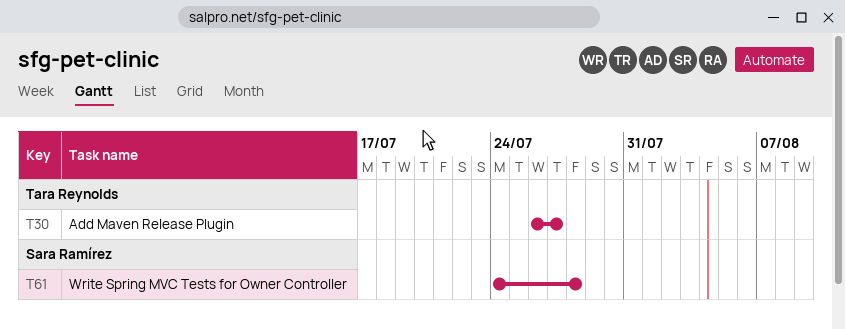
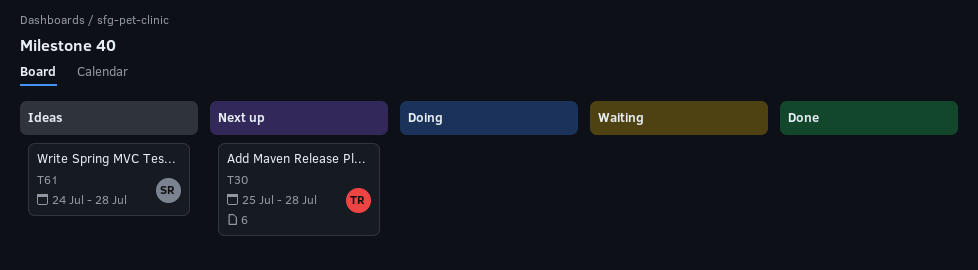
T30, start: Jul 26 -> Jul 25
T30, due: Jul 27 -> Jul 28

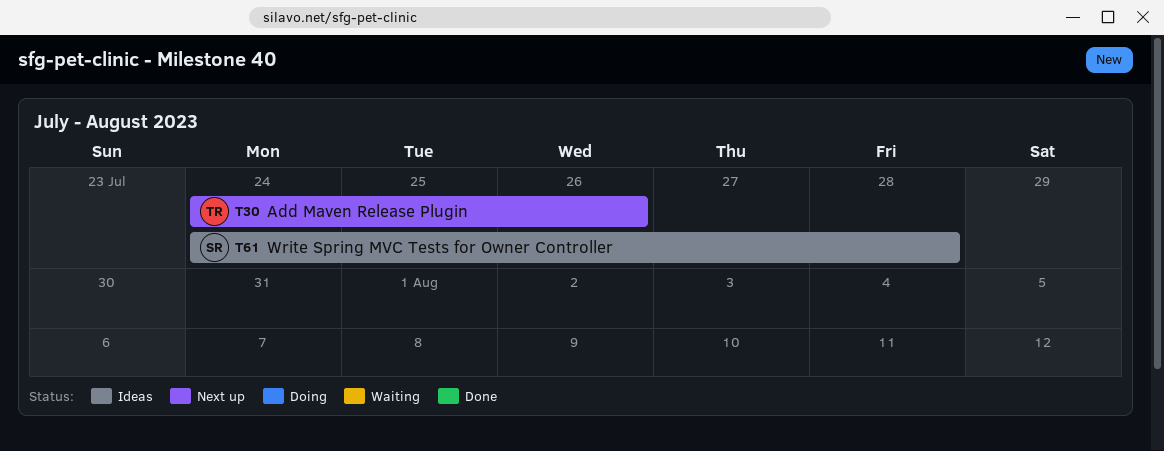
T30, start: Jul 25 -> Jul 24
T30, due: Jul 28 -> Jul 26

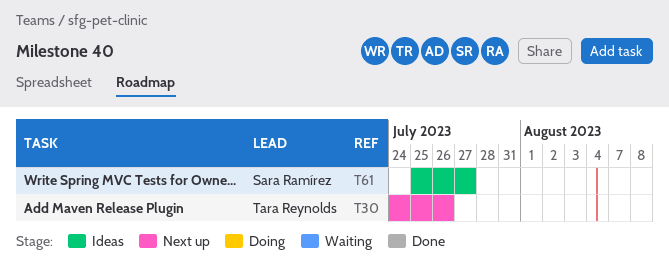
T61, start: Jul 24 -> Jul 25
T61, due: Jul 28 -> Jul 27

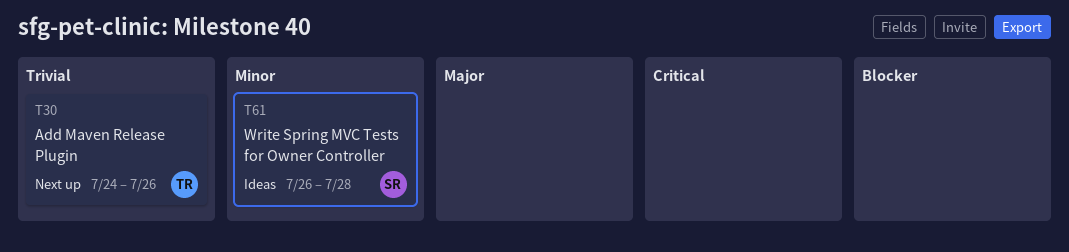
T61, start: Jul 25 -> Jul 26
T61, due: Jul 27 -> Jul 28

